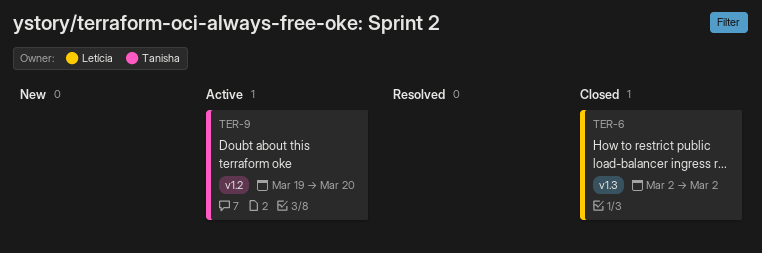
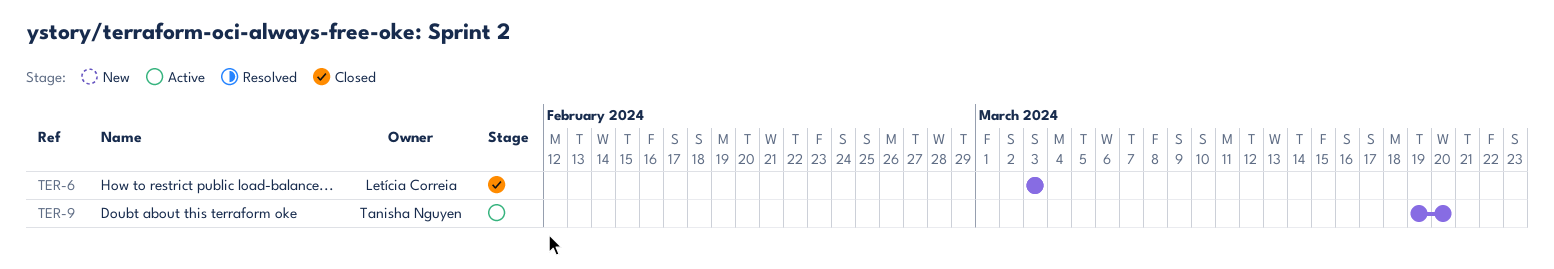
TER-6, start: Mar 2 -> Mar 3
TER-6, due: Mar 2 -> Mar 3

